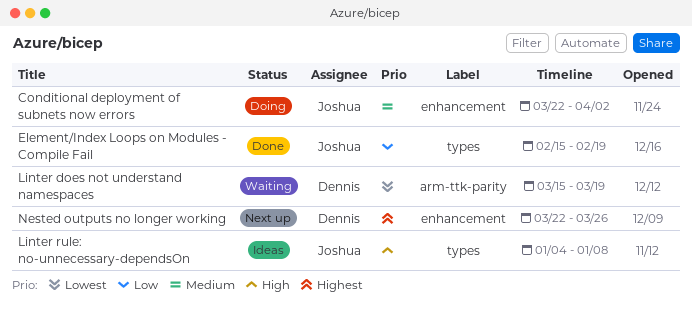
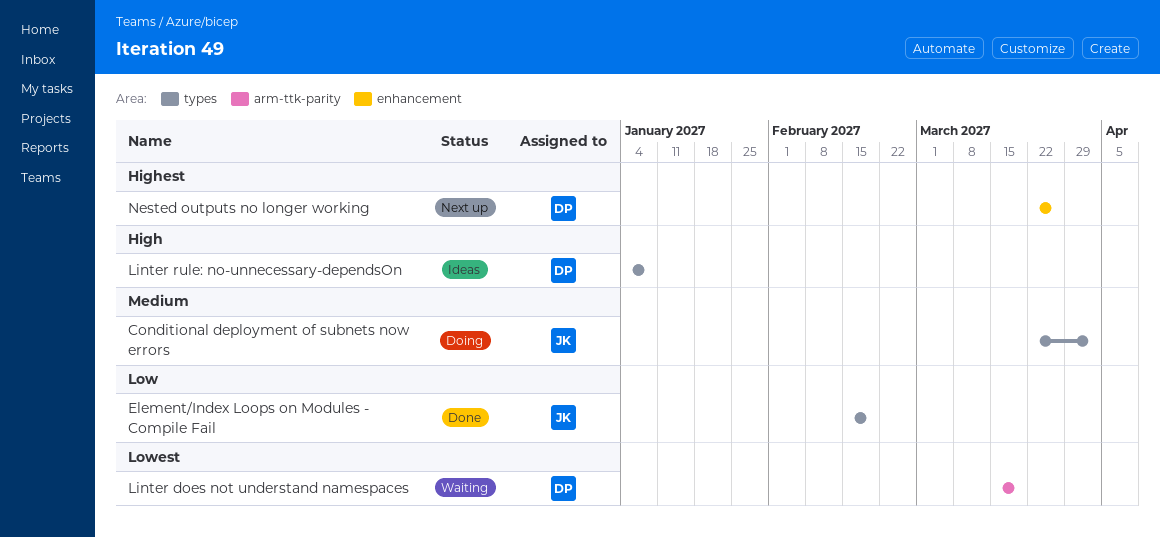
Conditional deployment of subnets now errors, label: enhancement -> types
Linter rule: no-unnecessary-dependsOn, owner: Joshua -> Dennis

